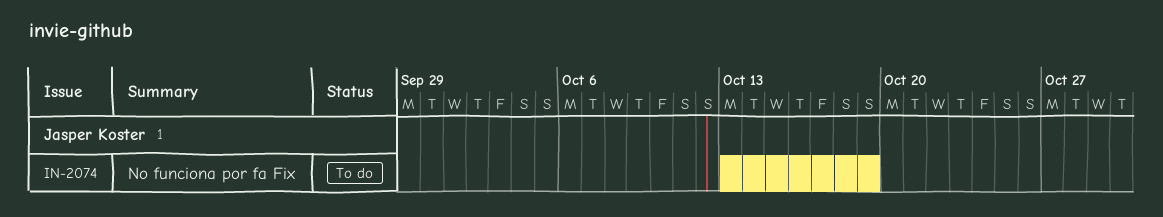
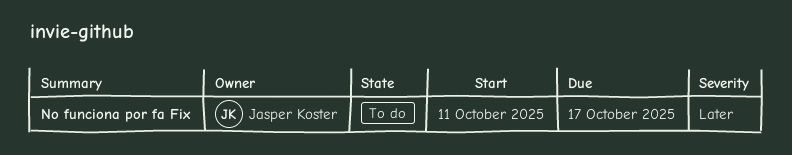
No funciona por fa Fix, start: Oct 13 -> Oct 11
No funciona por fa Fix, due: Oct 19 -> Oct 17

